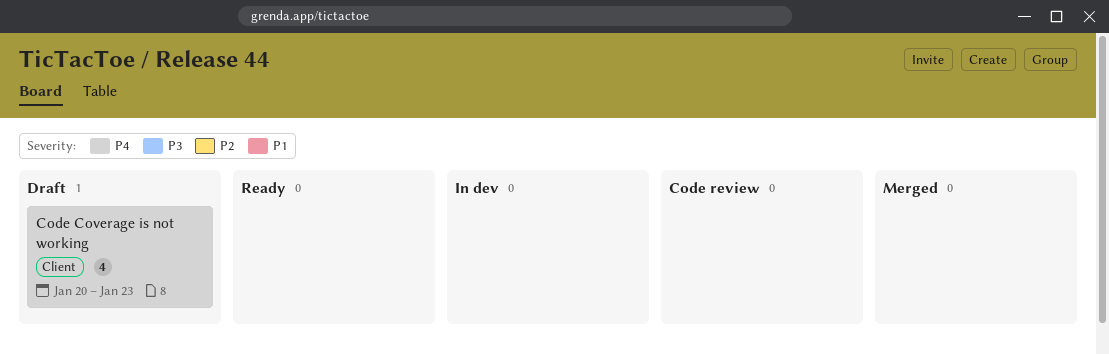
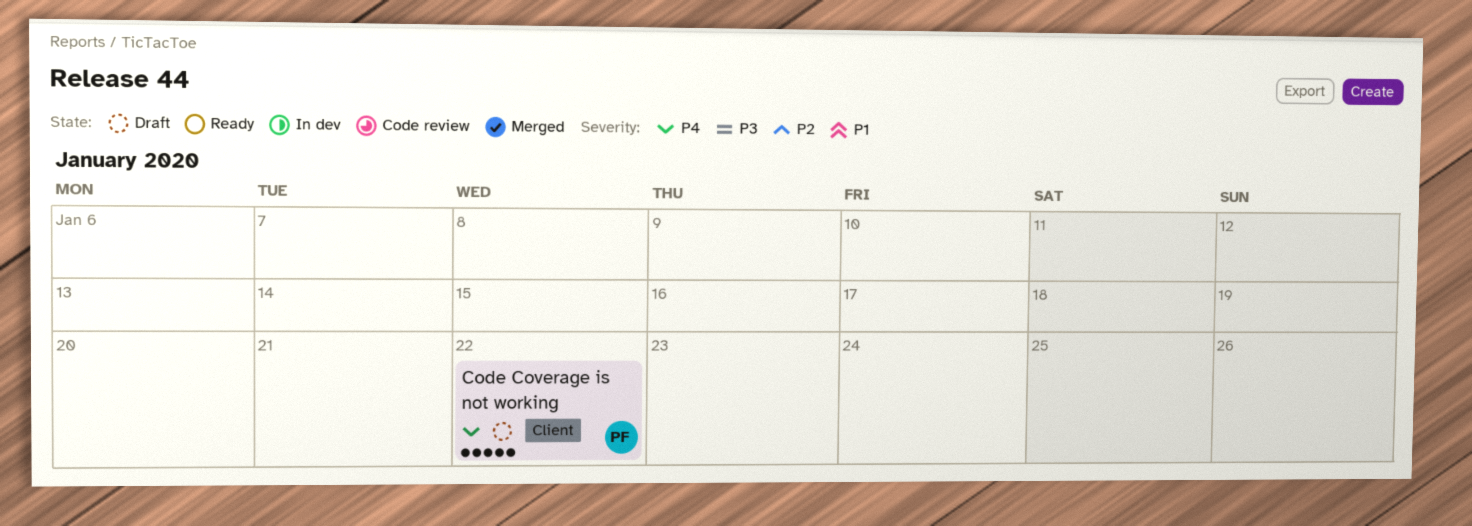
Code Coverage is not working, estimate: 4 -> 5
Code Coverage is not working, due: Jan 23 -> Jan 22

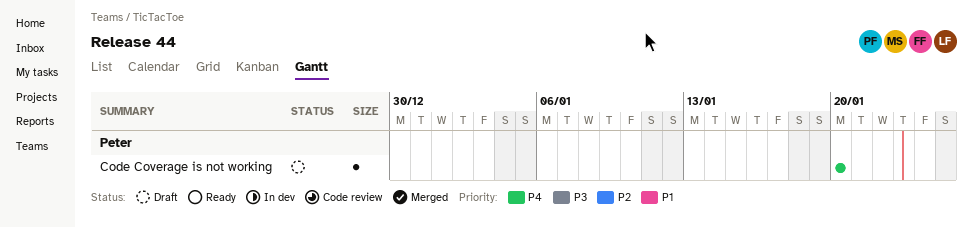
Code Coverage is not working, estimate: 5 -> 1
Code Coverage is not working, due: Jan 22 -> Jan 20

